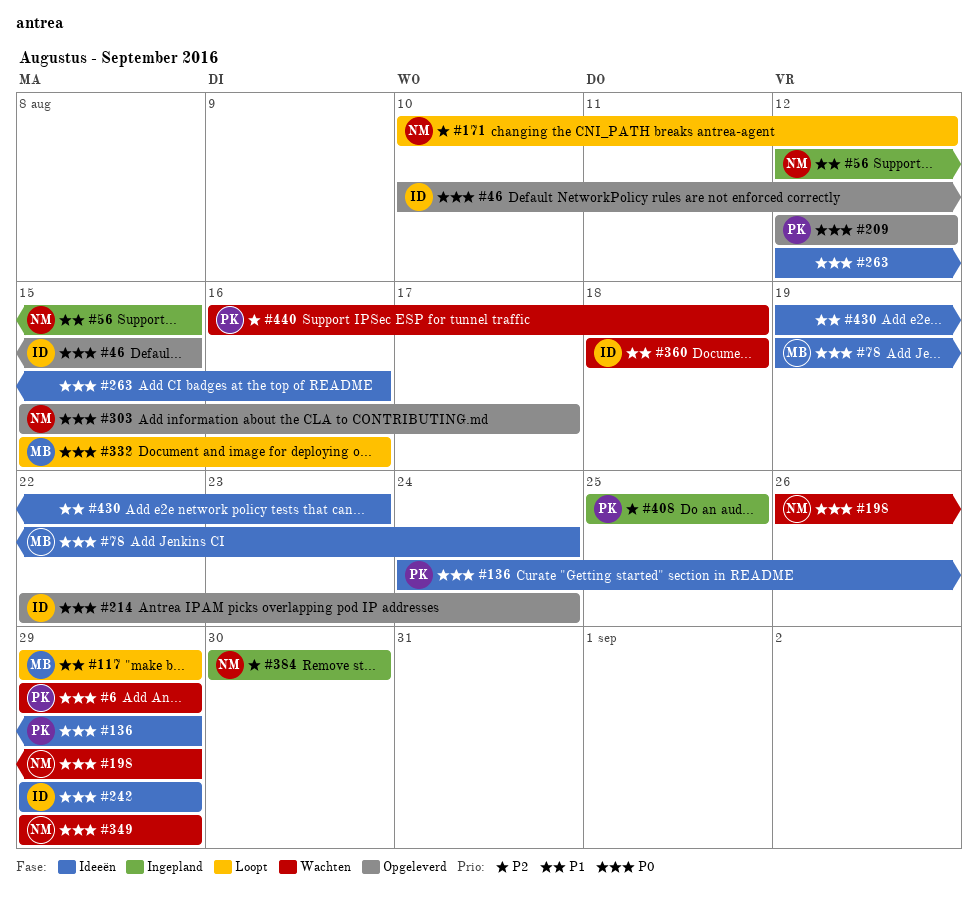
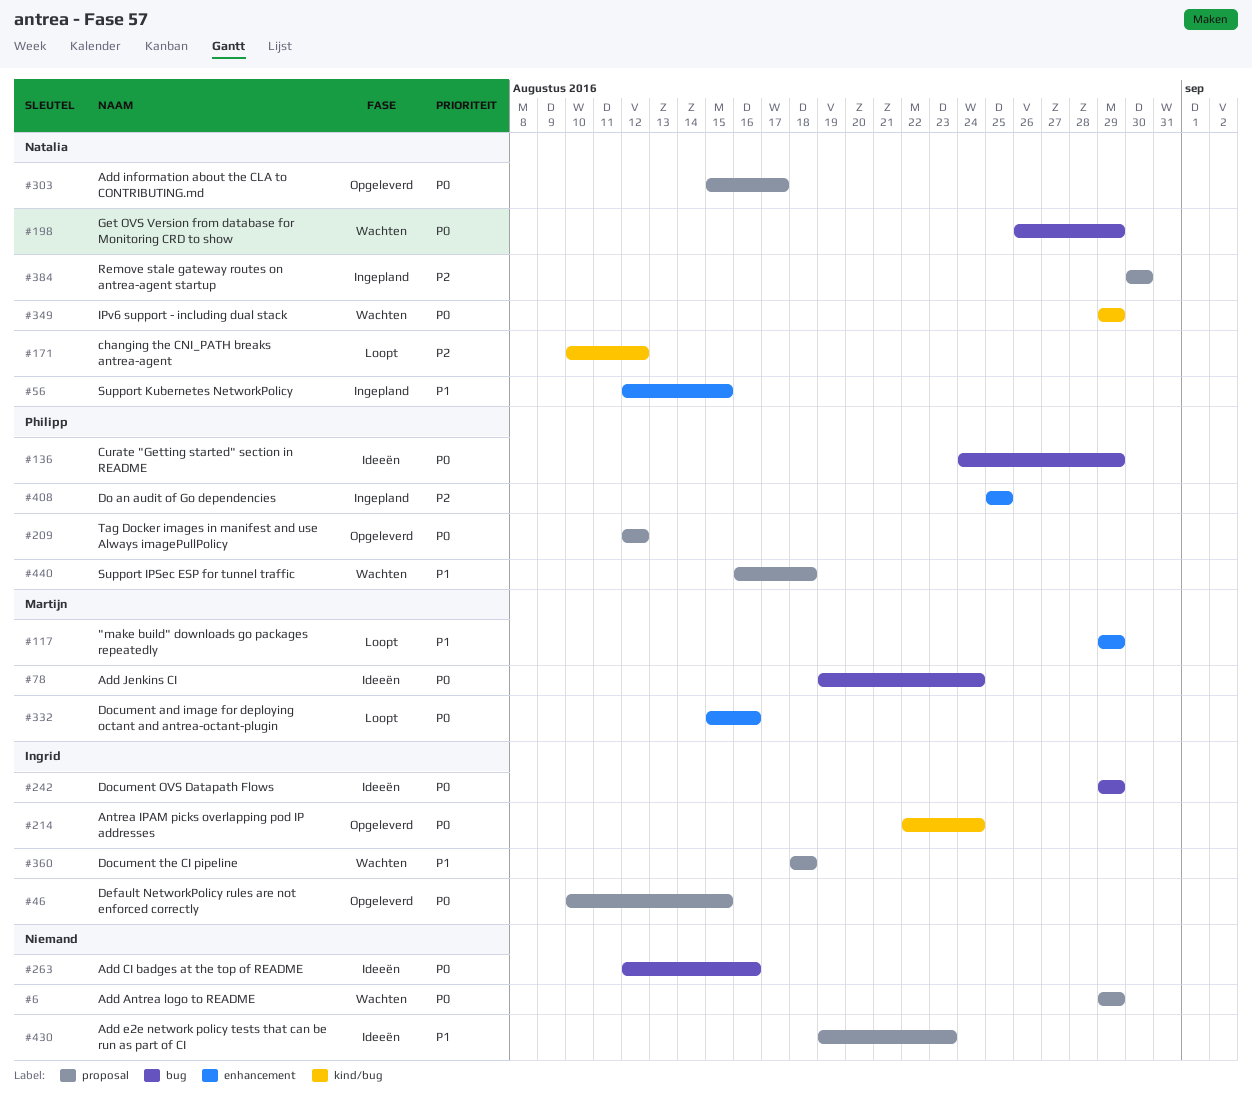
#6, owner: Philipp -> none
#440, priority: P2 -> P1

